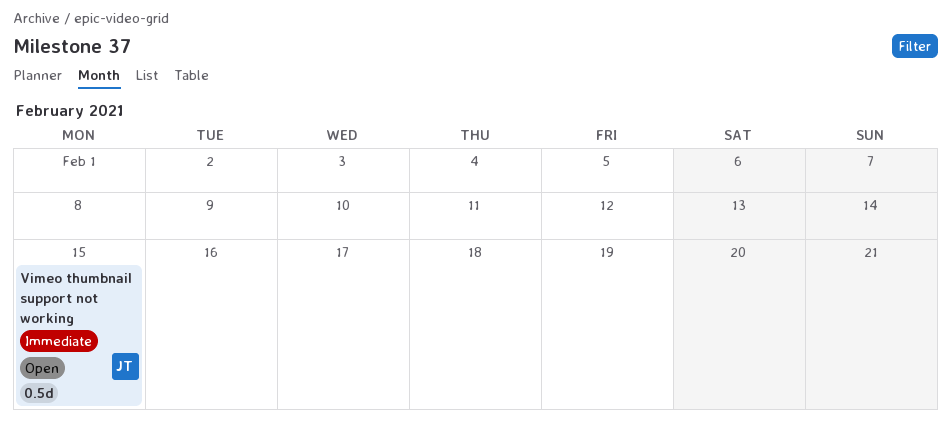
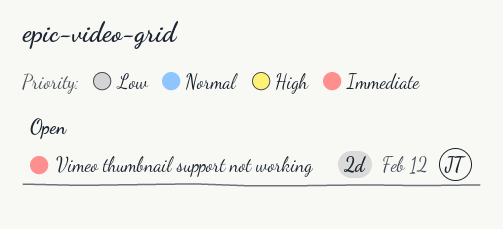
Vimeo thumbnail support not working, estimate: 0.5d -> 2d
Vimeo thumbnail support not working, due: Feb 15 -> Feb 12

